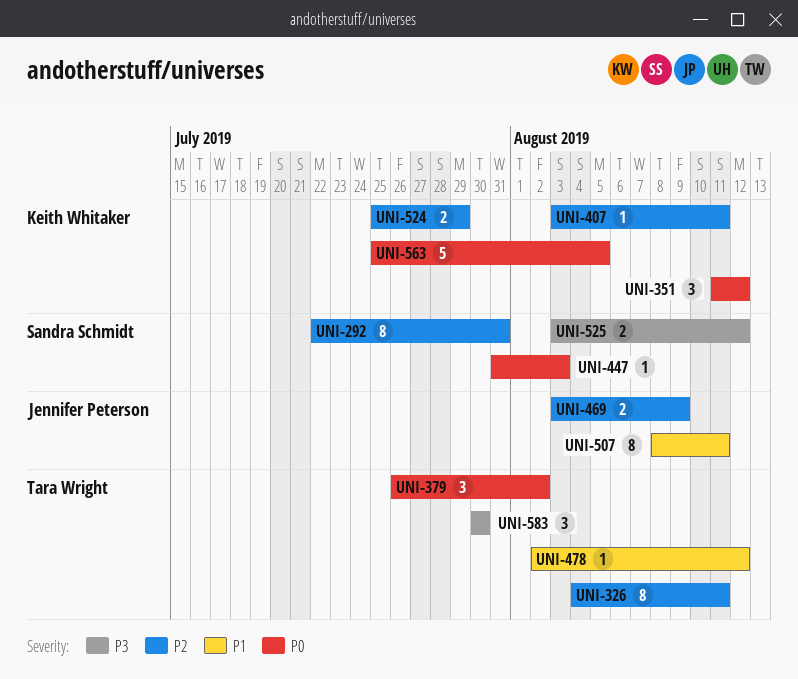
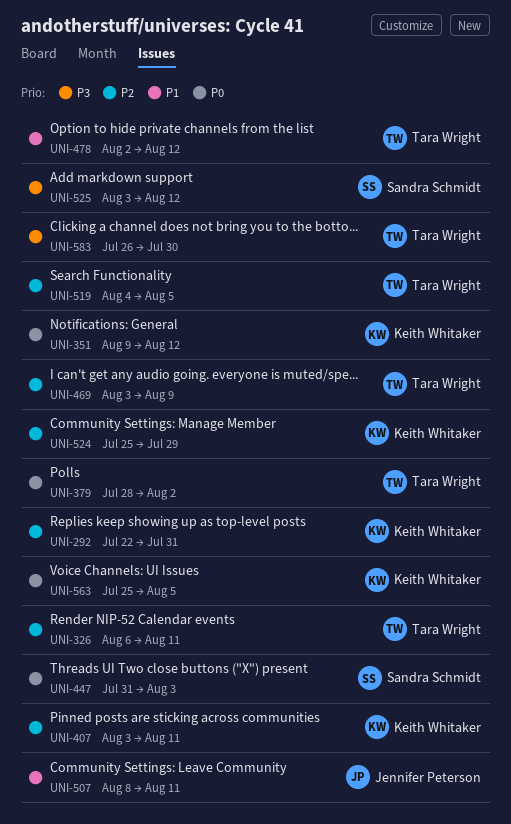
UNI-292, owner: Sandra Schmidt -> Keith Whitaker
UNI-326, start: Aug 4 -> Aug 6
UNI-351, start: Aug 11 -> Aug 9
UNI-379, start: Jul 26 -> Jul 28
UNI-469, owner: Jennifer Peterson -> Tara Wright
UNI-519: none -> present
UNI-583, start: Jul 30 -> Jul 26

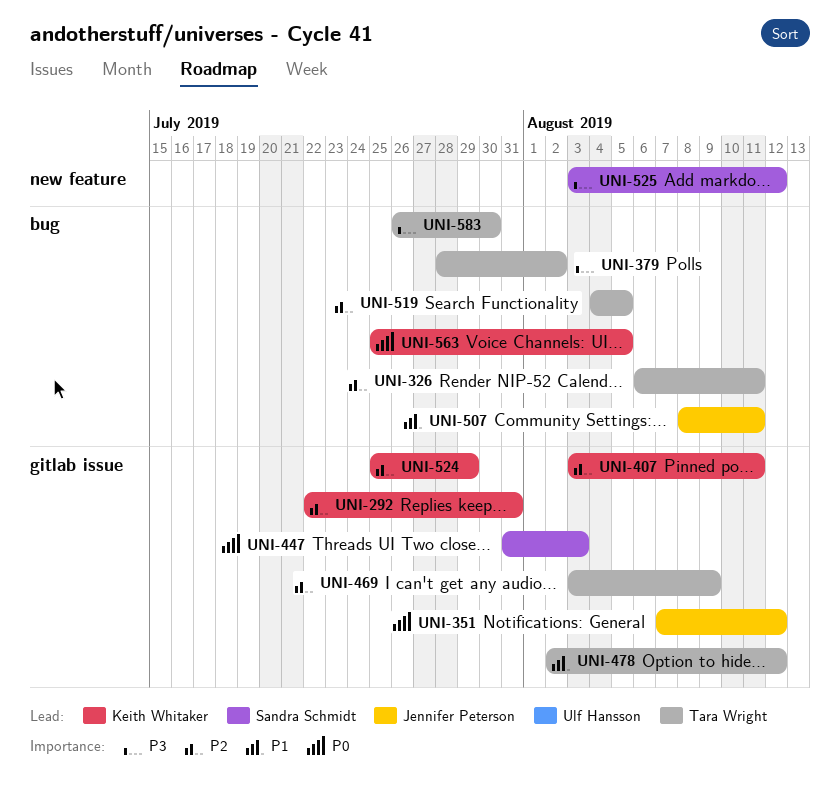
UNI-351, owner: Keith Whitaker -> Jennifer Peterson
UNI-351, start: Aug 9 -> Aug 7
UNI-379, priority: P0 -> P3

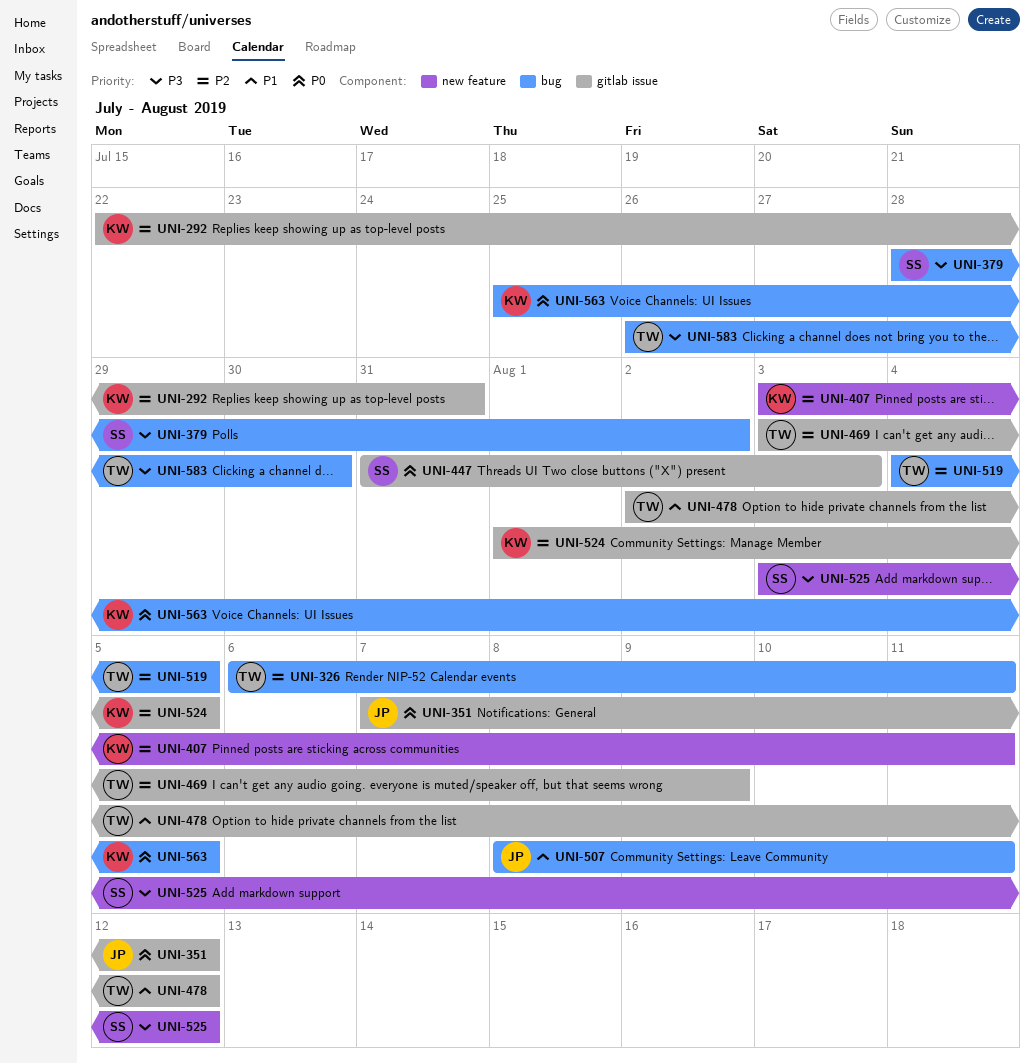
UNI-379, owner: Tara Wright -> Sandra Schmidt
UNI-407, label: gitlab issue -> new feature
UNI-524, start: Jul 25 -> Aug 1
UNI-524, due: Jul 29 -> Aug 5

